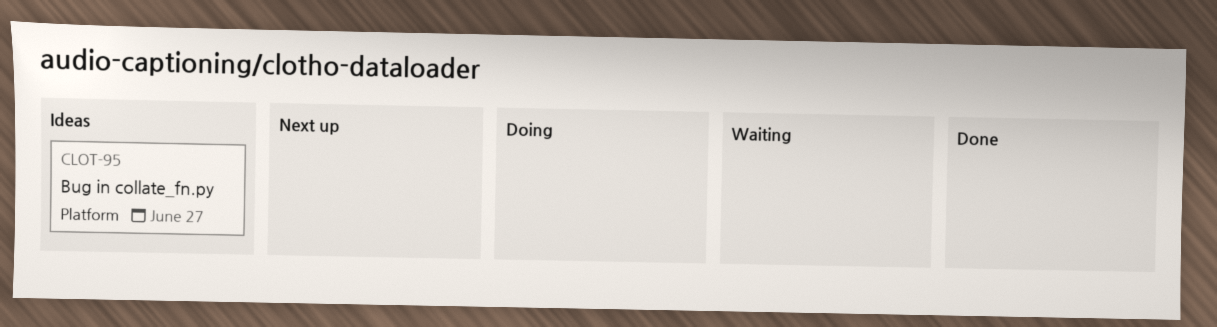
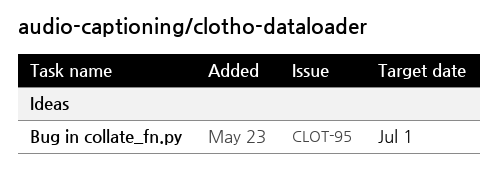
CLOT-95, due: Jun 27 -> Jul 1

